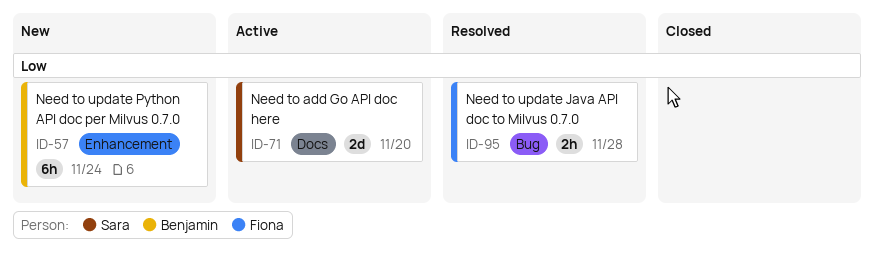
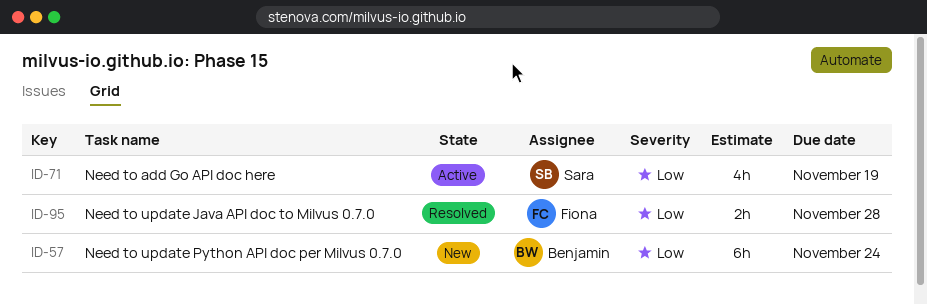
ID-71, estimate: 2d -> 4h
ID-71, due: Nov 20 -> Nov 19

